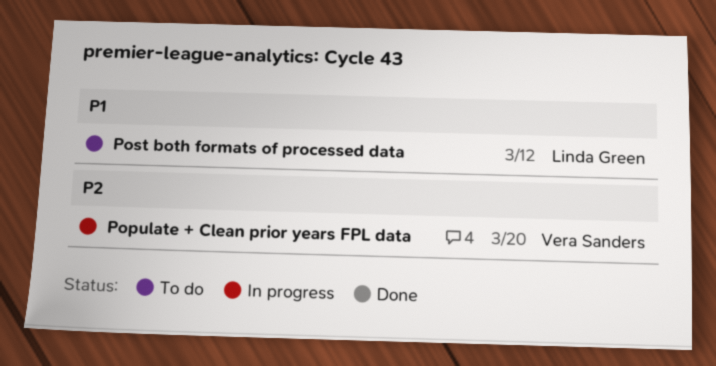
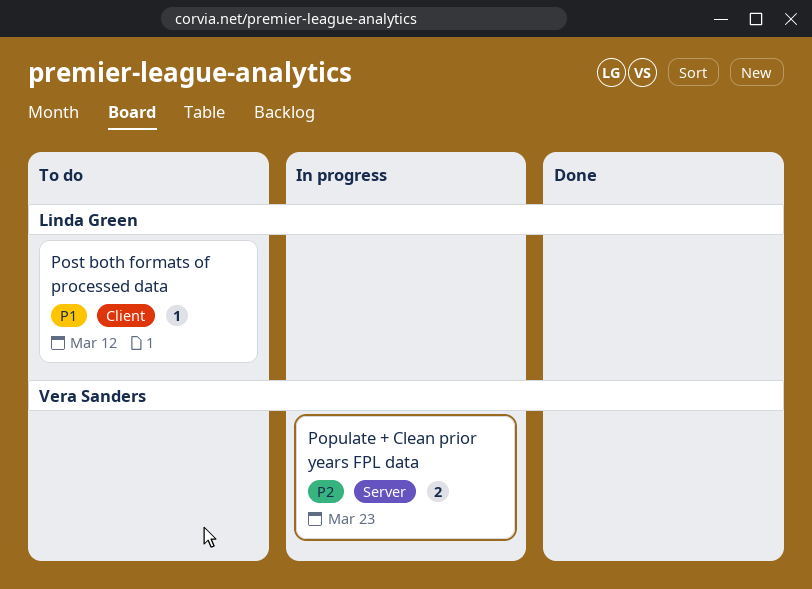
Populate + Clean prior years FPL data, due: Mar 20 -> Mar 23

